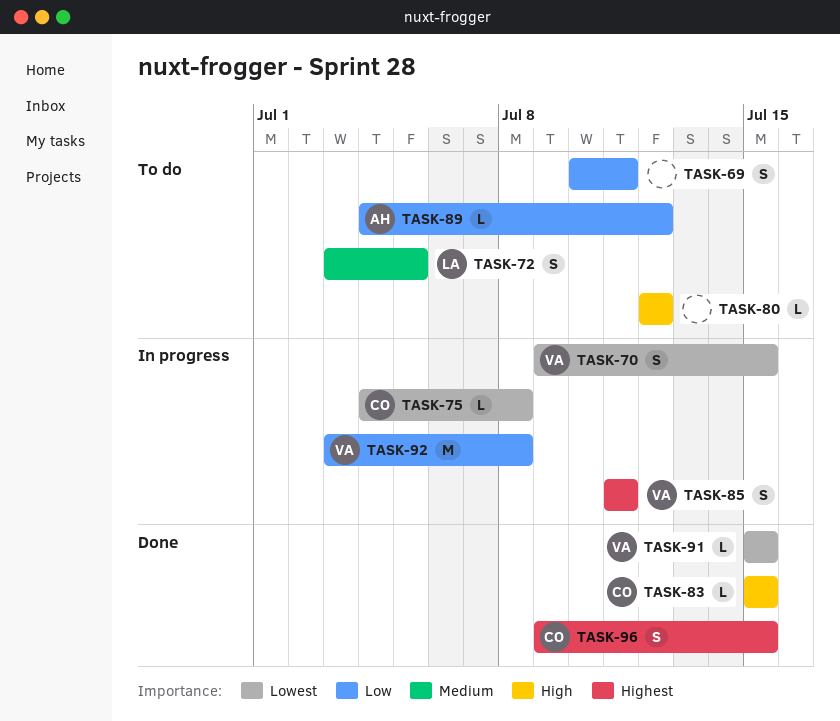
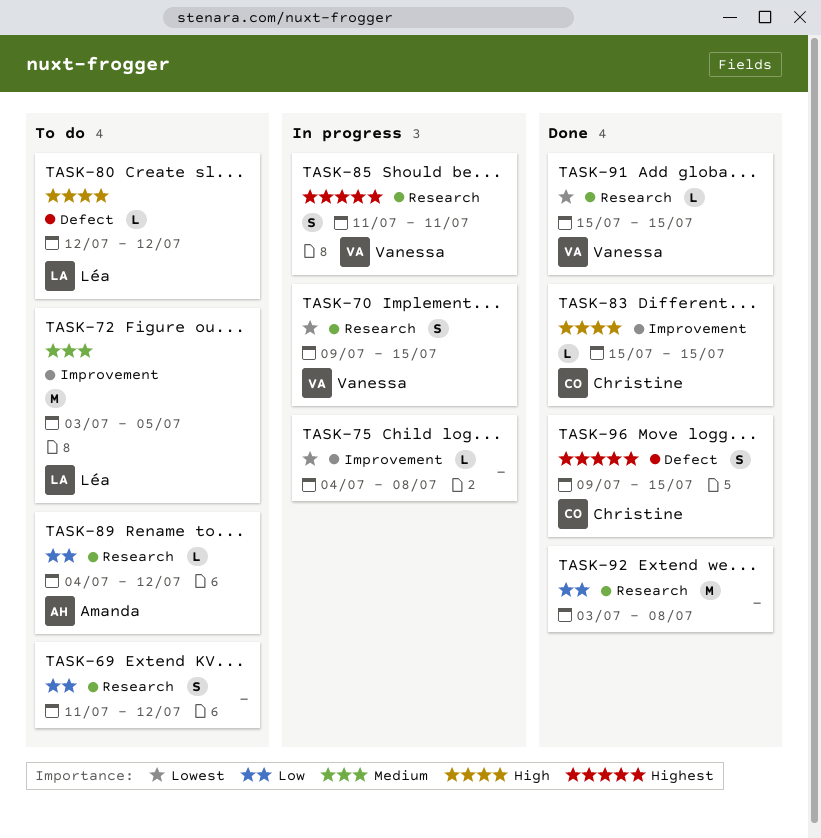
TASK-69, start: Jul 10 -> Jul 11
TASK-69, due: Jul 11 -> Jul 12
TASK-72, estimate: S -> M
TASK-75, owner: Christine -> none
TASK-80, owner: none -> Léa
TASK-92, status: In progress -> Done
TASK-92, owner: Vanessa -> none

